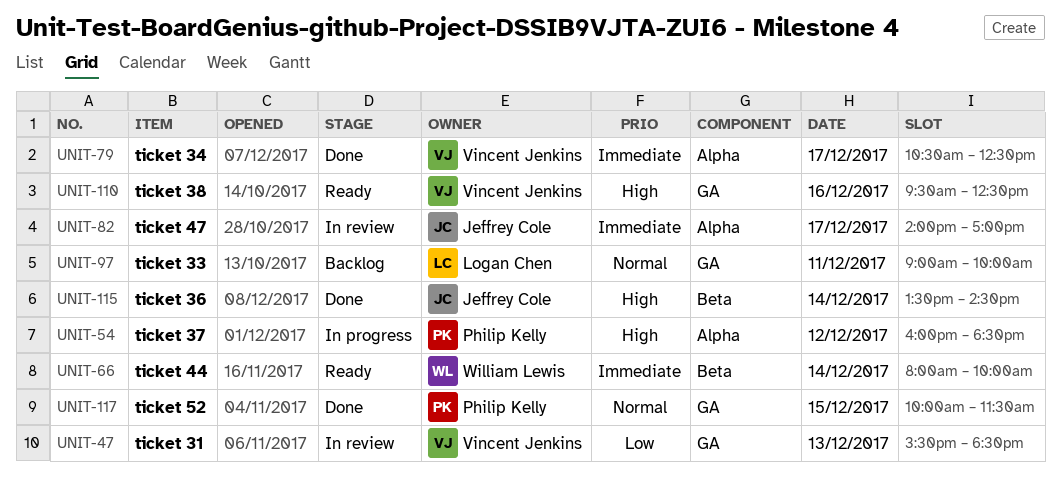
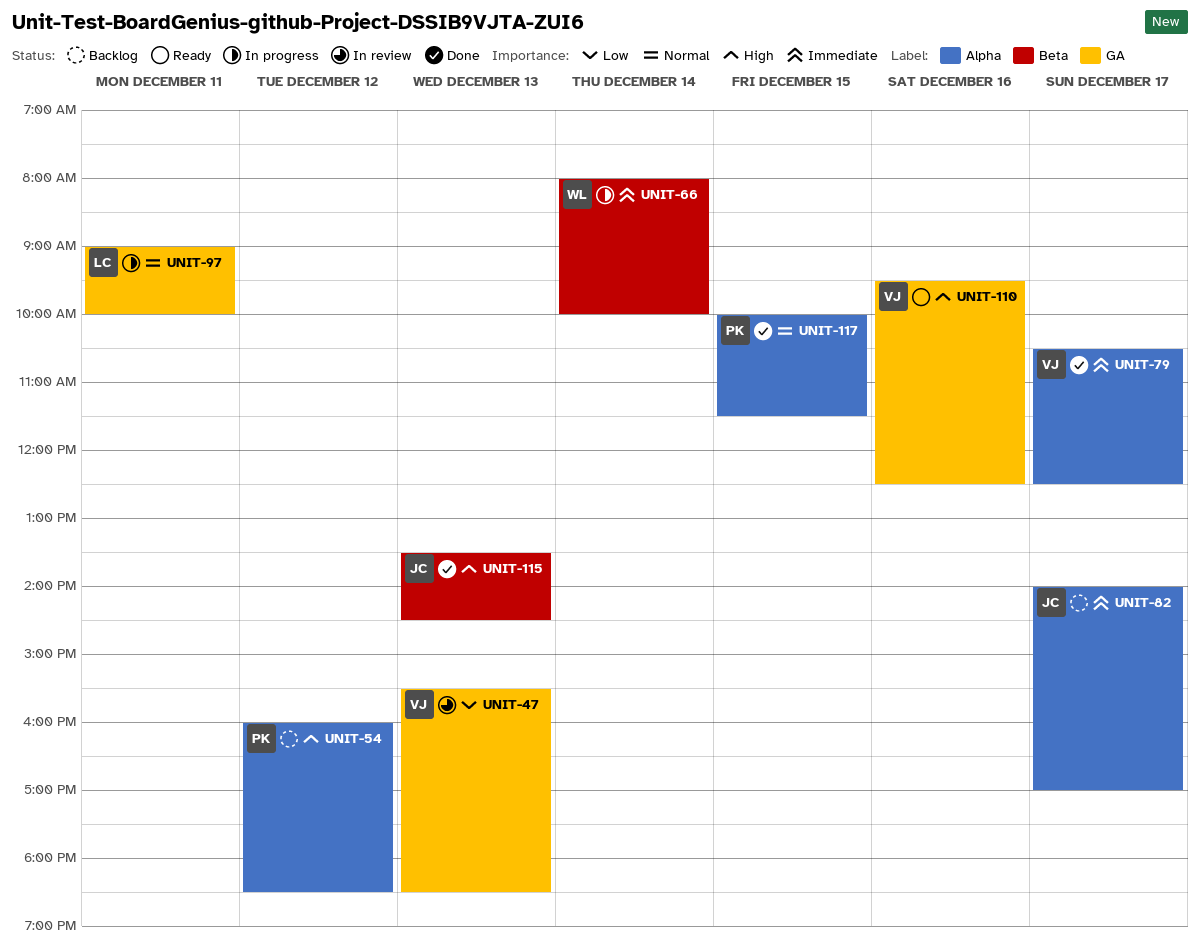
UNIT-54, status: In progress -> Backlog
UNIT-66, status: Ready -> In progress
UNIT-82, status: In review -> Backlog
UNIT-97, status: Backlog -> In progress
UNIT-115, day: Dec 14 -> Dec 13
UNIT-117, label: GA -> Alpha

